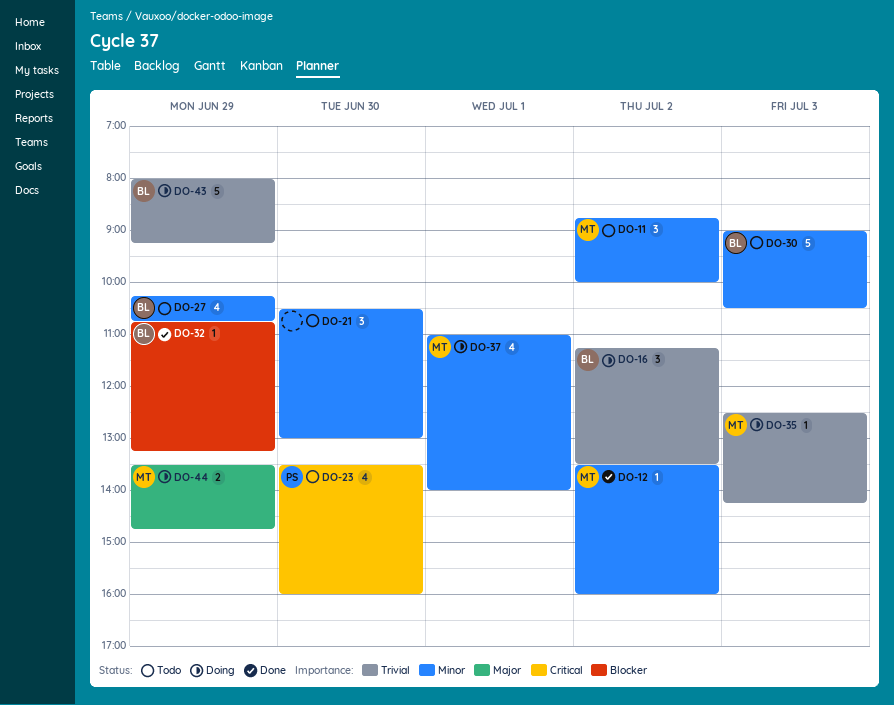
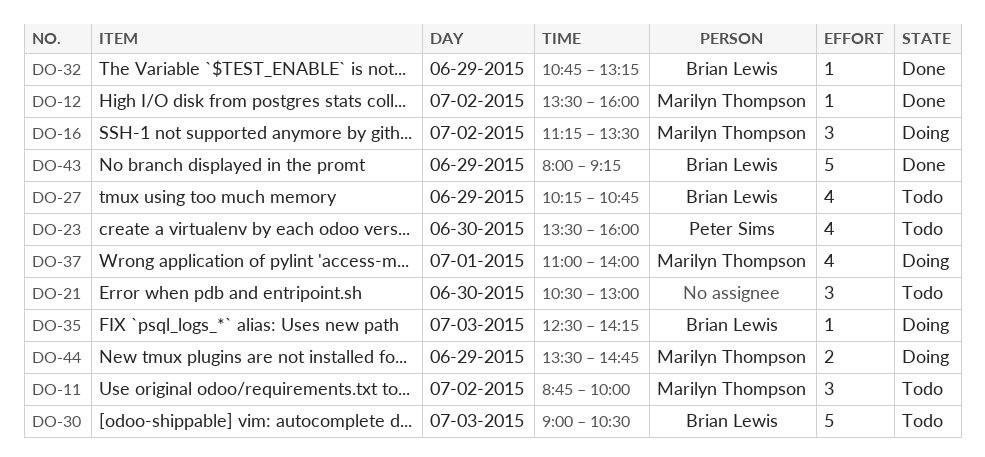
DO-16, owner: Brian Lewis -> Marilyn Thompson
DO-35, owner: Marilyn Thompson -> Brian Lewis
DO-43, status: Doing -> Done

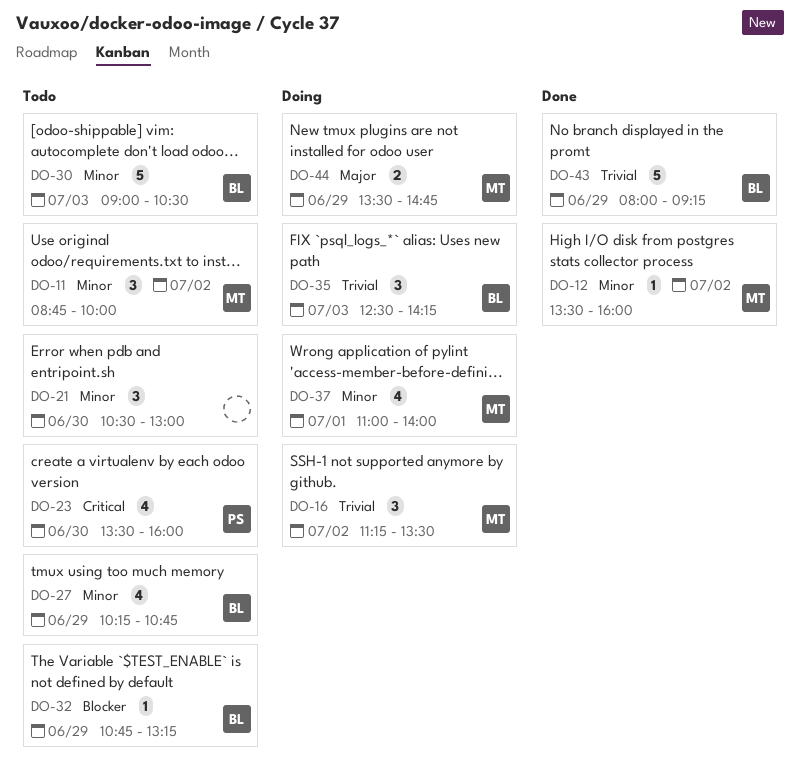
DO-32, status: Done -> Todo
DO-35, estimate: 1 -> 3

